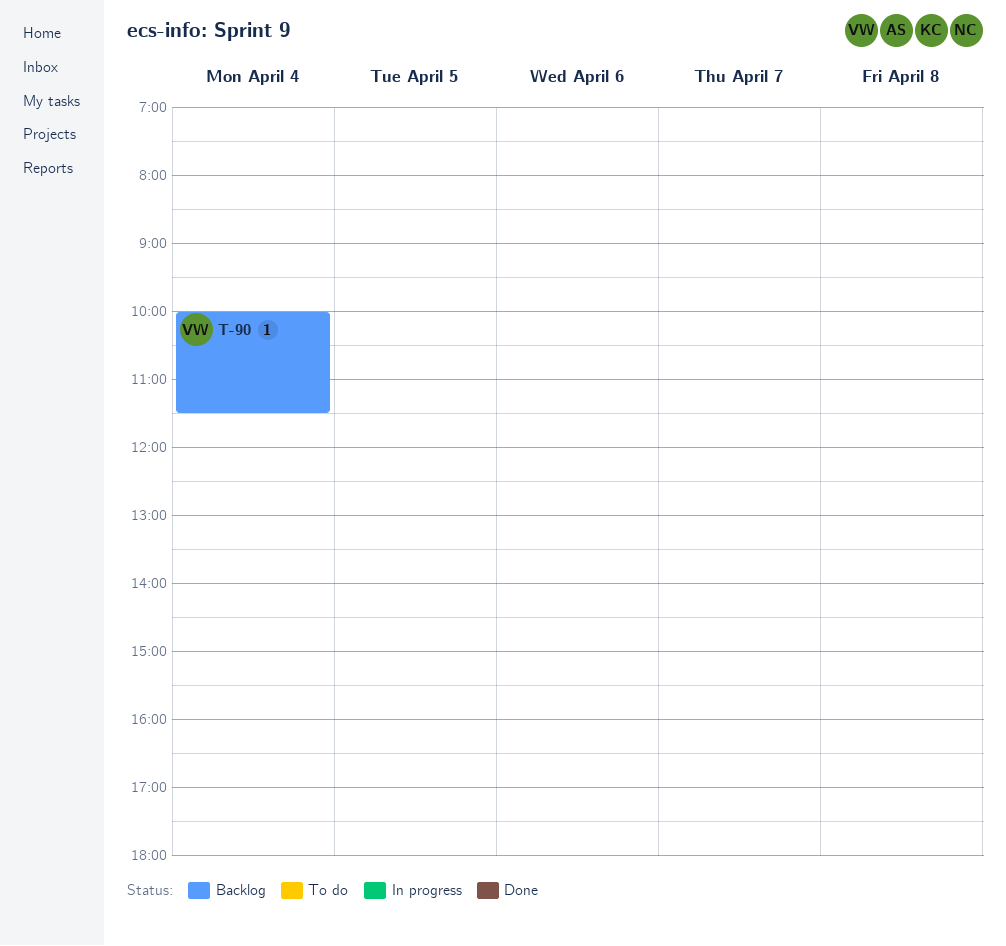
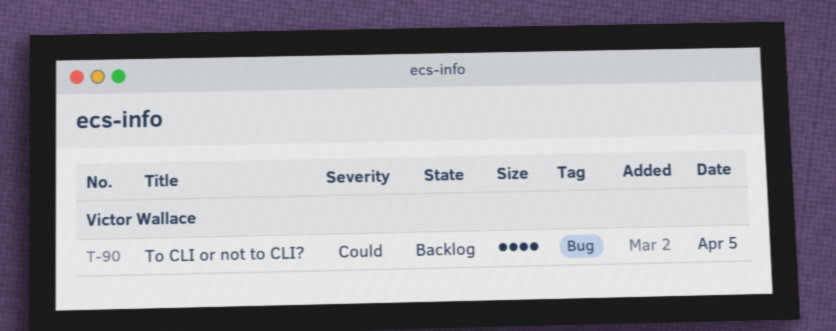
T-90, estimate: 1 -> 4
T-90, day: Apr 4 -> Apr 5

